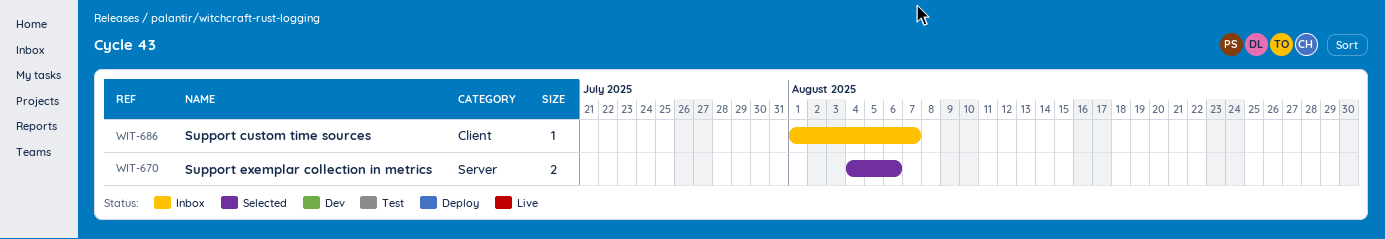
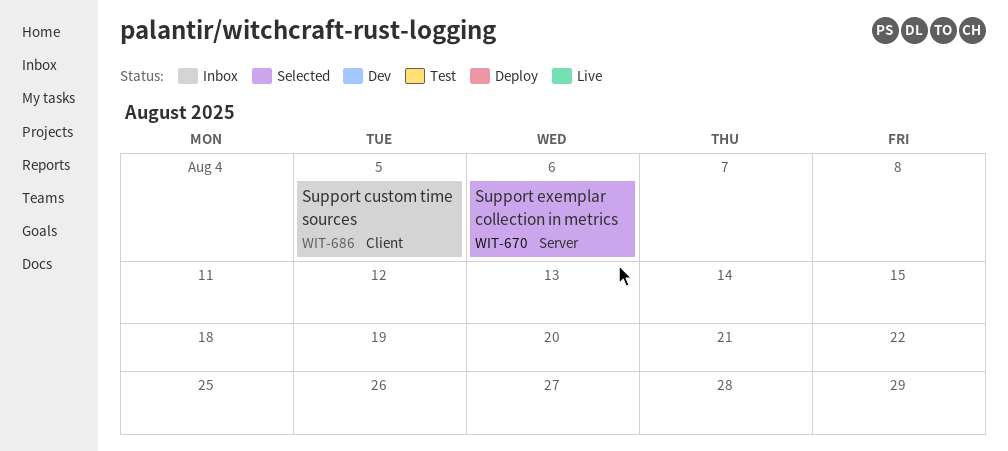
WIT-686, due: Aug 7 -> Aug 5

